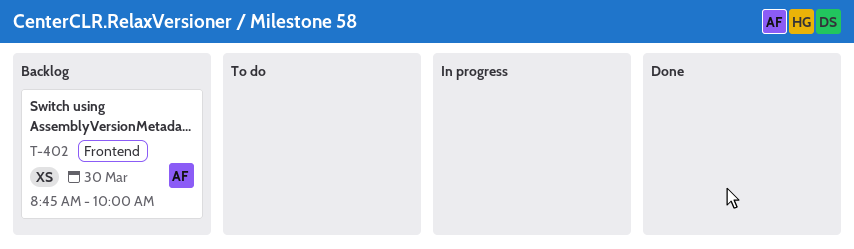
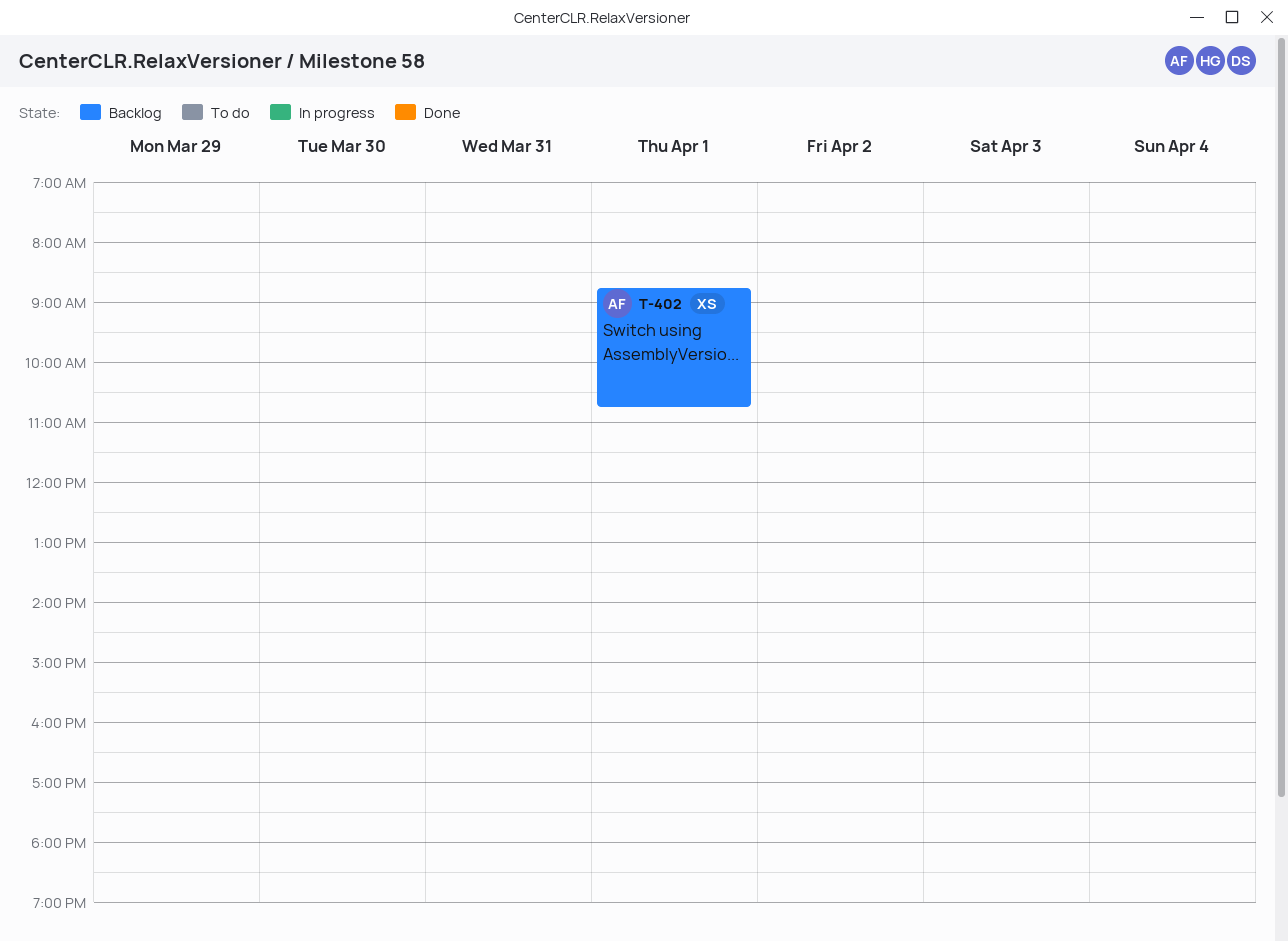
T-402, day: Mar 30 -> Apr 1
T-402, ends: 10:00 -> 10:45

